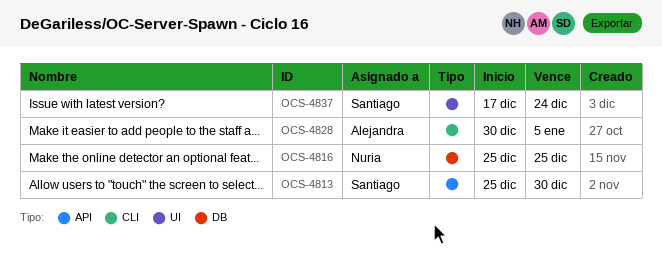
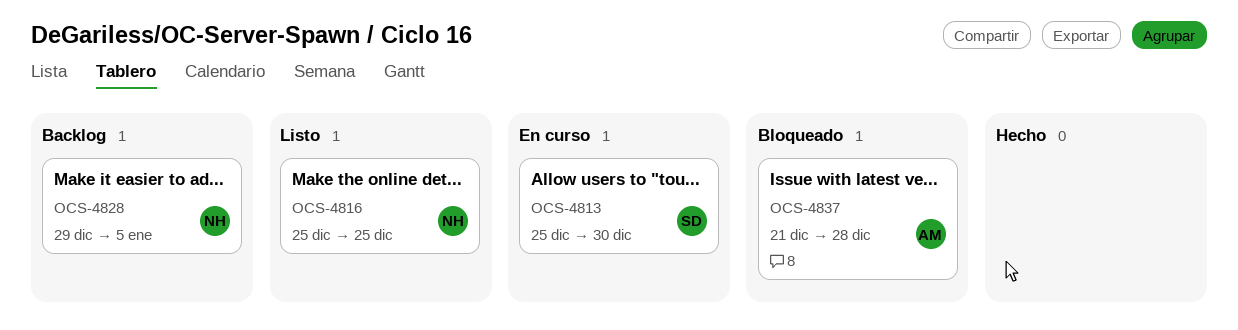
OCS-4828, owner: Alejandra -> Nuria
OCS-4828, start: Dec 30 -> Dec 29
OCS-4837, owner: Santiago -> Alejandra
OCS-4837, start: Dec 17 -> Dec 21
OCS-4837, due: Dec 24 -> Dec 28

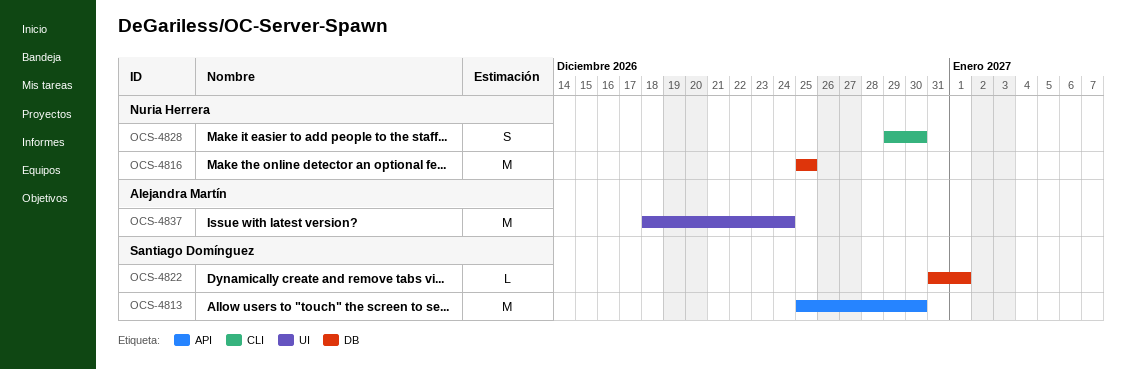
OCS-4822: none -> present
OCS-4828, due: Jan 5 -> Dec 30
OCS-4837, start: Dec 21 -> Dec 18
OCS-4837, due: Dec 28 -> Dec 24

